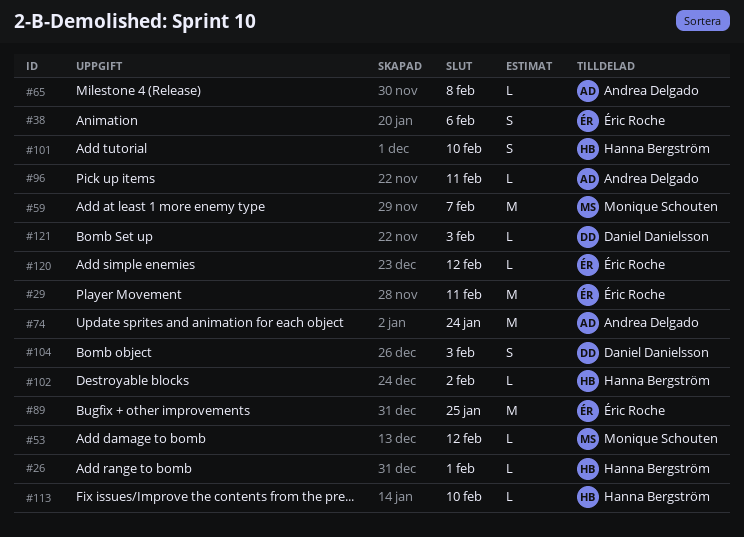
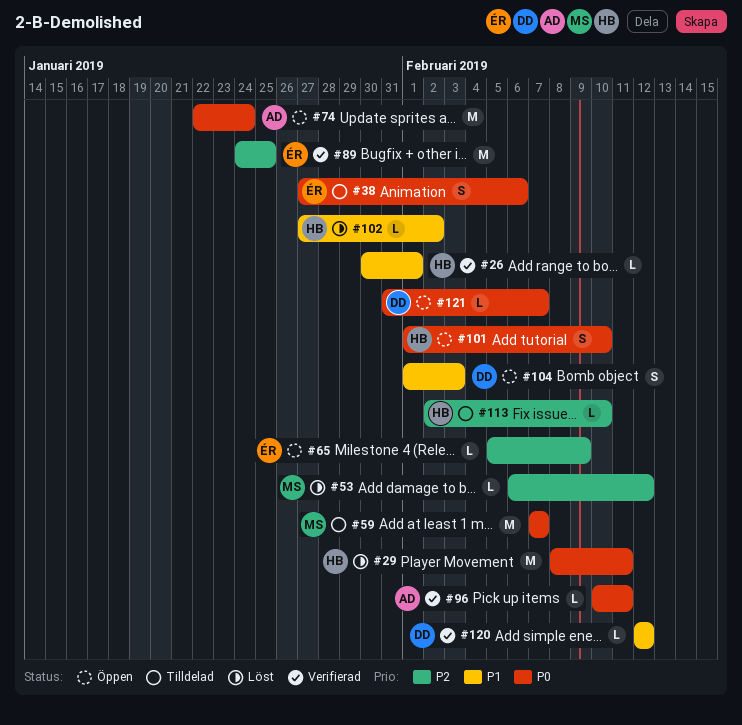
#29, owner: Éric Roche -> Hanna Bergström
#65, owner: Andrea Delgado -> Éric Roche
#65, due: Feb 8 -> Feb 9
#120, owner: Éric Roche -> Daniel Danielsson
#121, due: Feb 3 -> Feb 7

